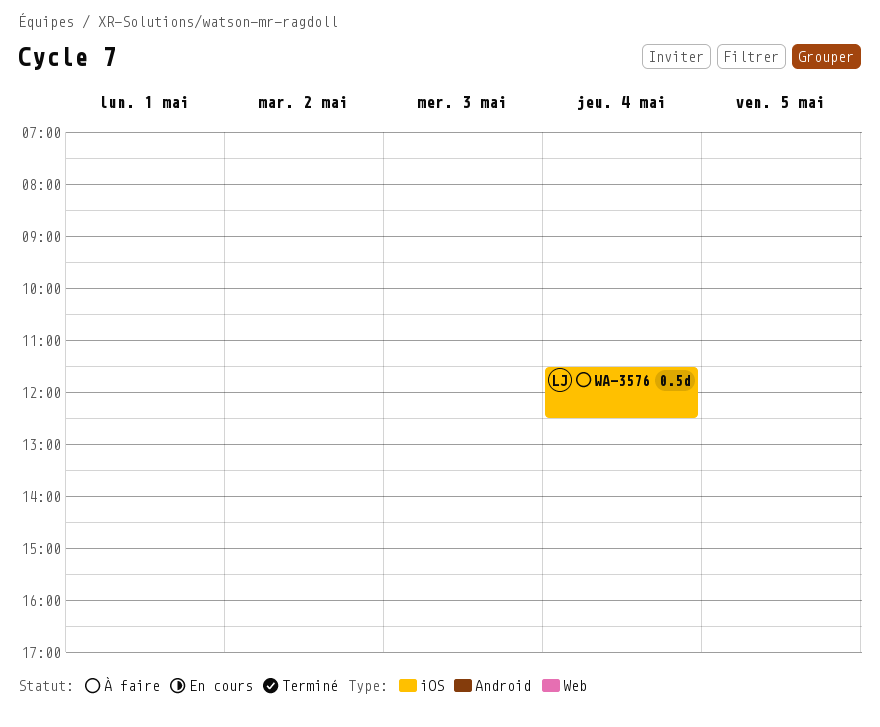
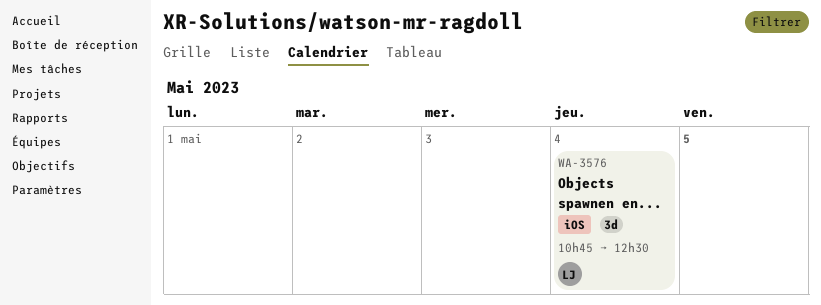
WA-3576, estimate: 0.5d -> 3d
WA-3576, begins: 11:30 -> 10:45

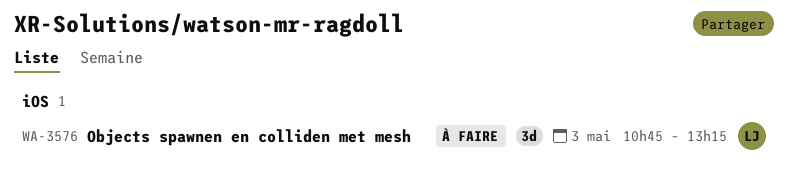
WA-3576, day: May 4 -> May 3
WA-3576, ends: 12:30 -> 13:15

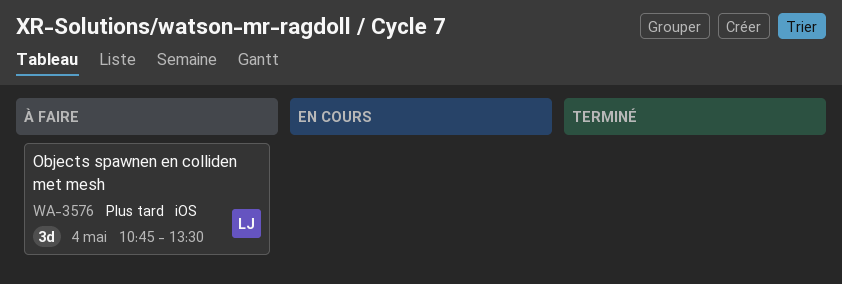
WA-3576, day: May 3 -> May 4
WA-3576, ends: 13:15 -> 13:30

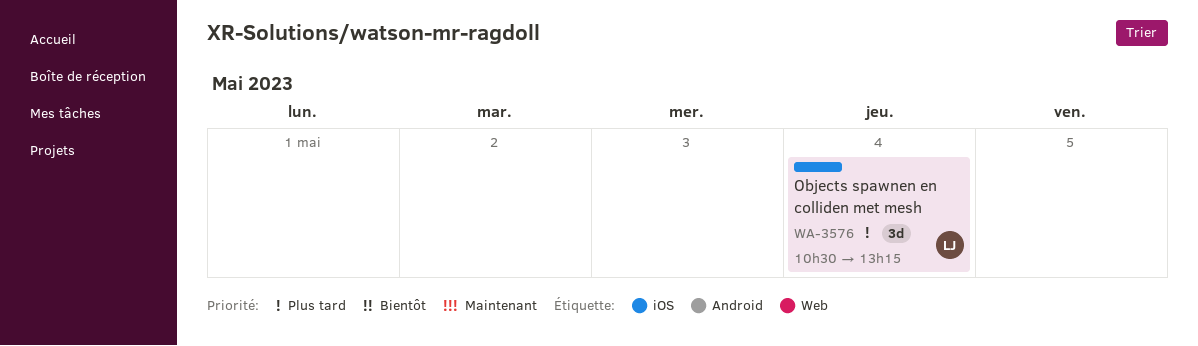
WA-3576, begins: 10:45 -> 10:30
WA-3576, ends: 13:30 -> 13:15

